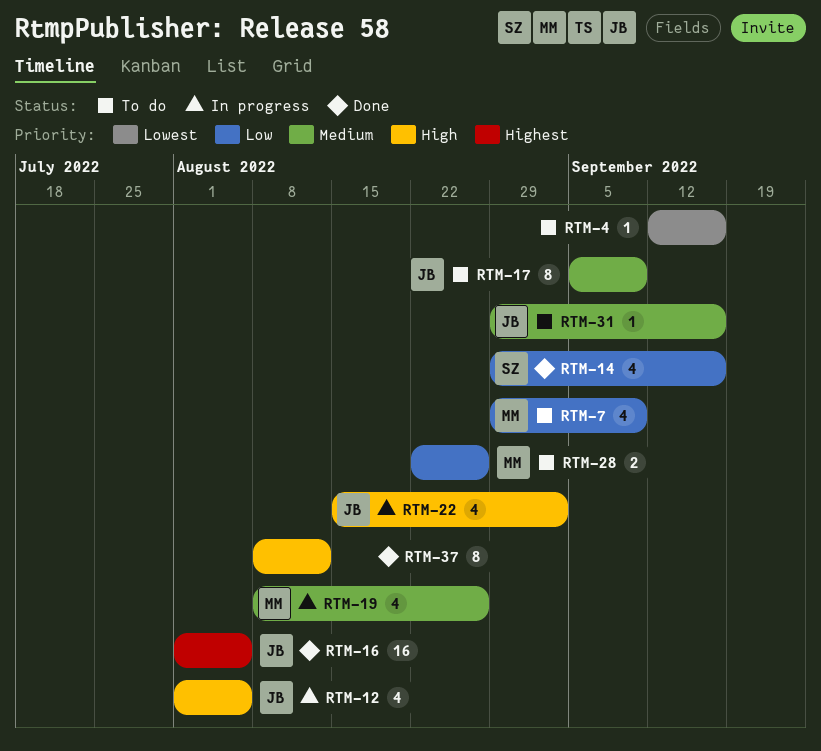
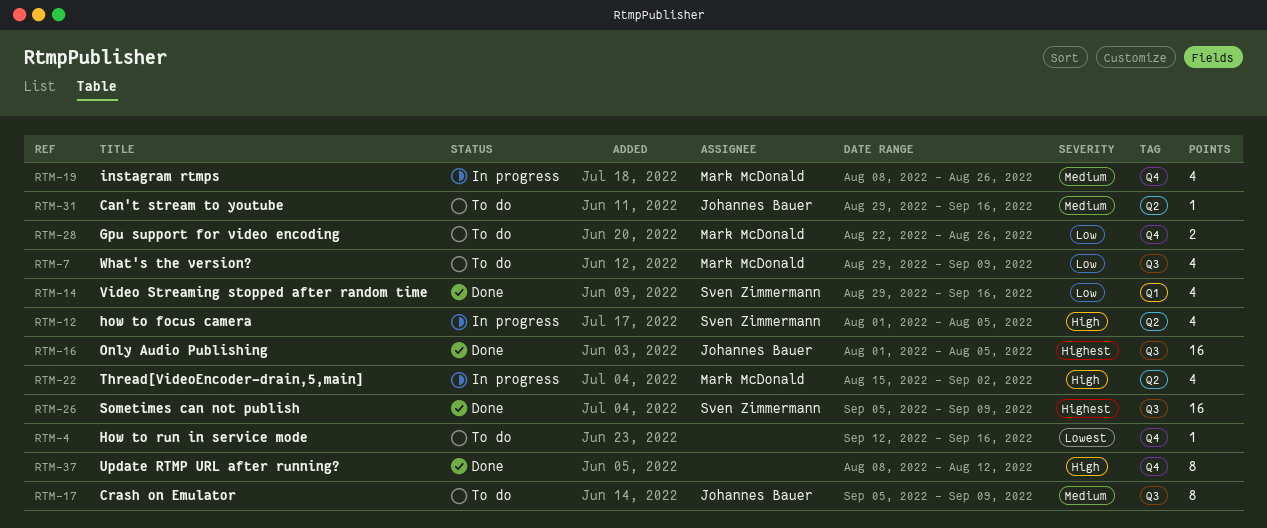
RTM-12, owner: Johannes Bauer -> Sven Zimmermann
RTM-22, owner: Johannes Bauer -> Mark McDonald
RTM-26: none -> present

